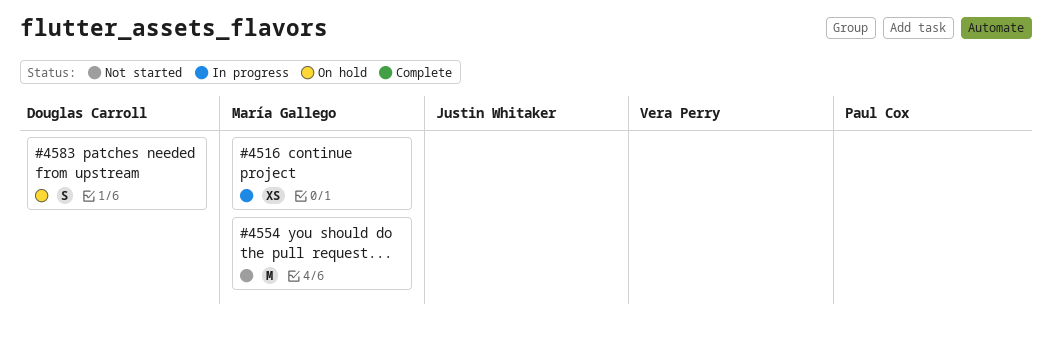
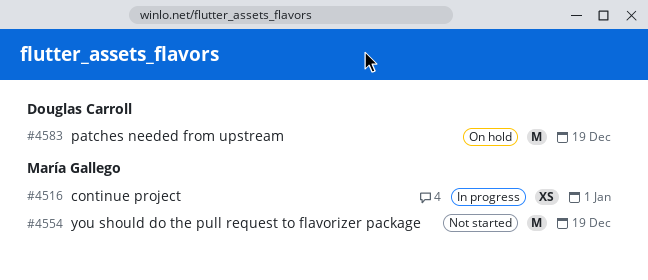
#4583, estimate: S -> M

